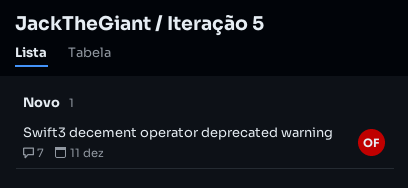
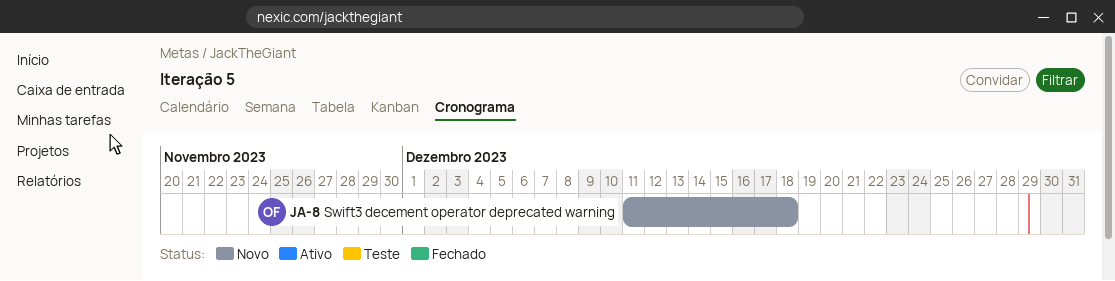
Swift3 decement operator deprecated warning, due: Dec 11 -> Dec 18

